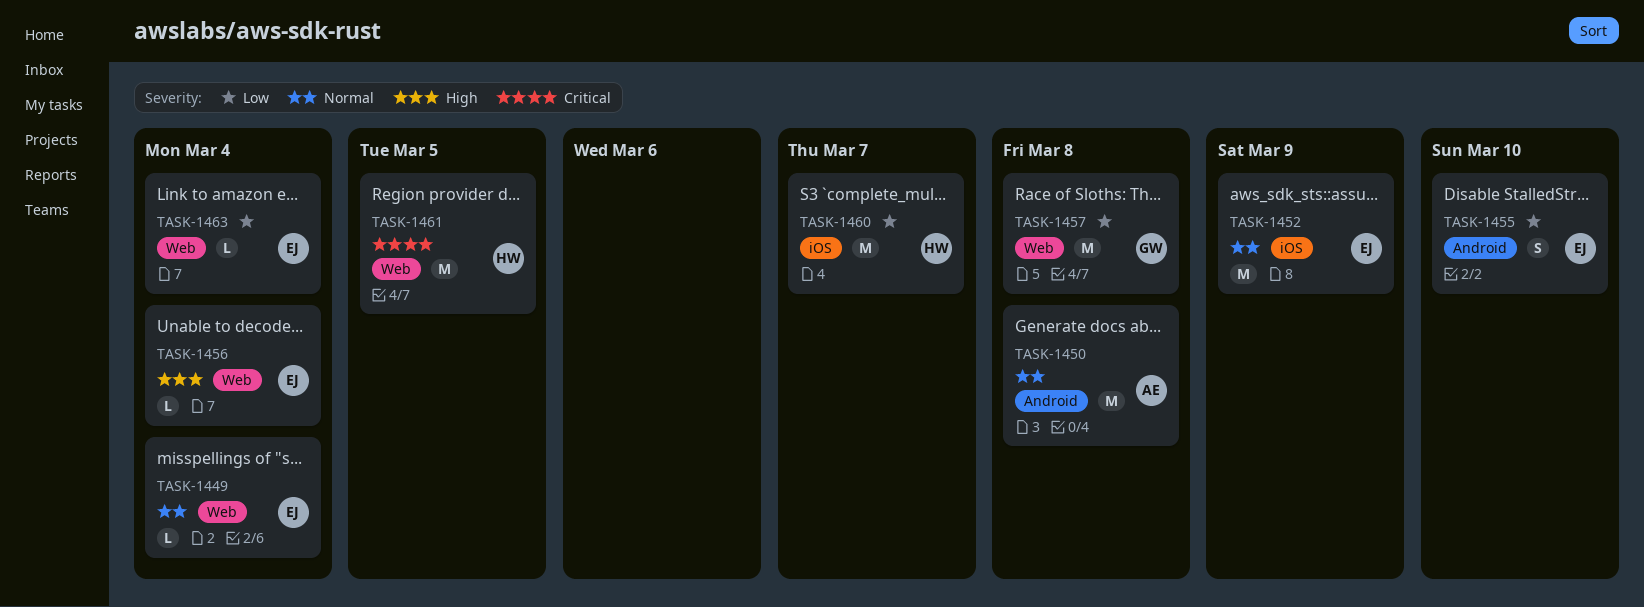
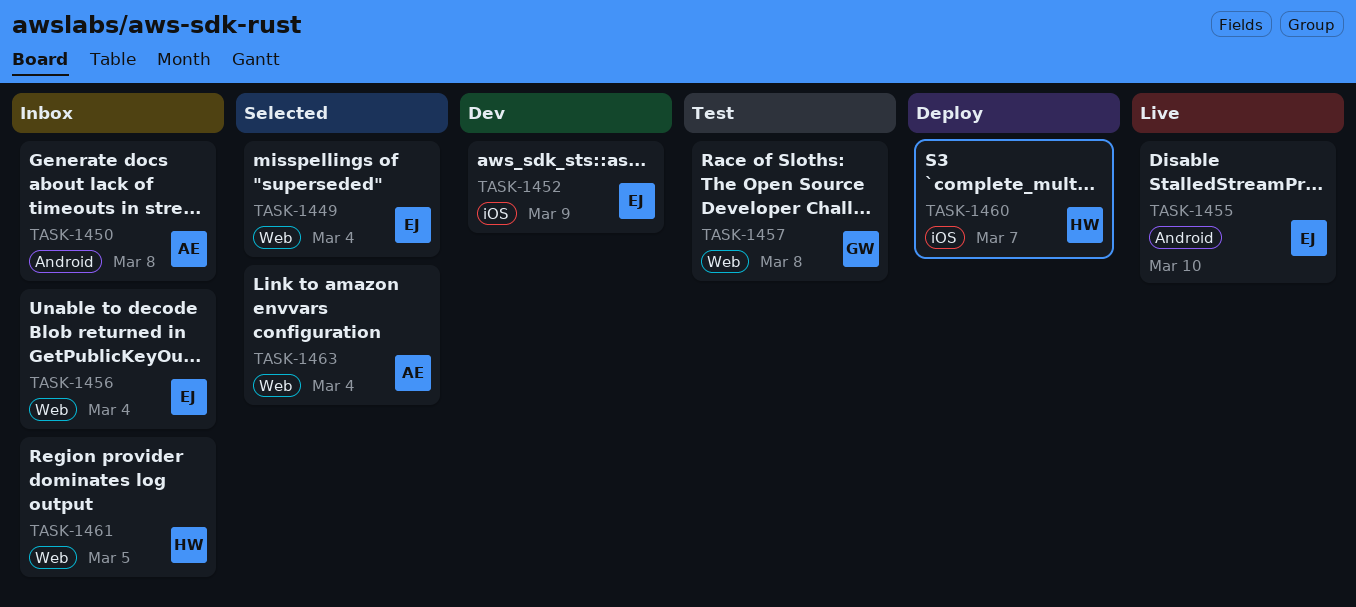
TASK-1463, owner: EJ -> AE

